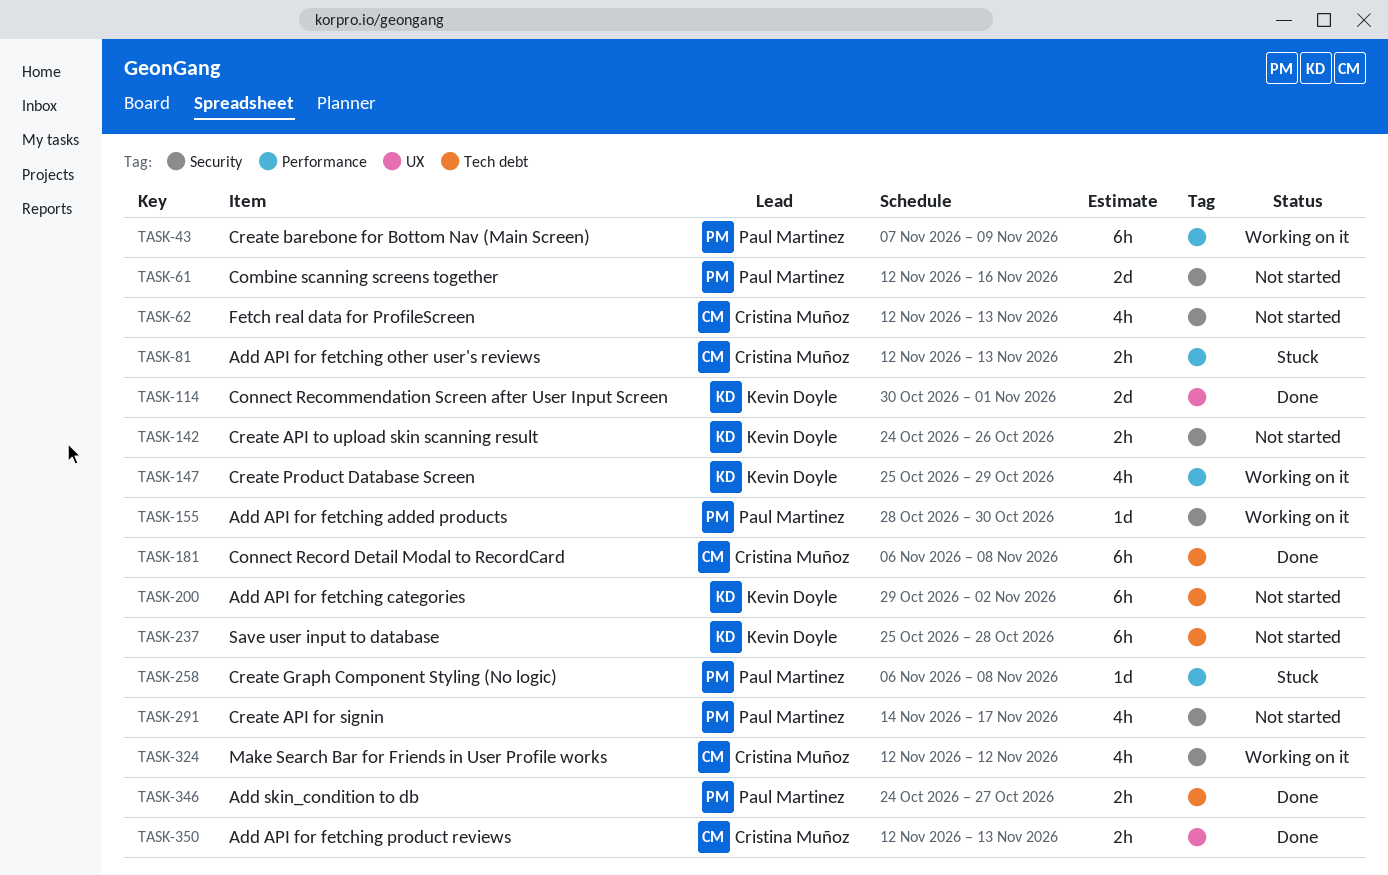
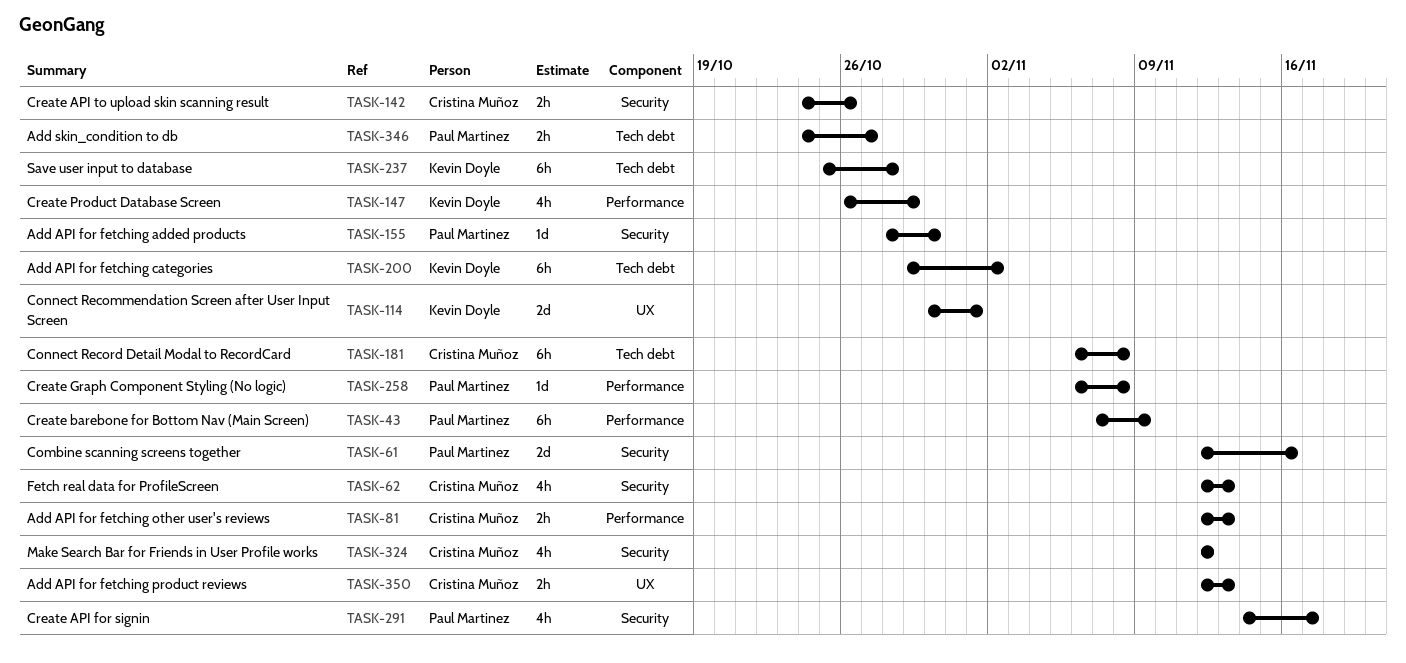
TASK-142, owner: Kevin Doyle -> Cristina Muñoz
TASK-147, start: Oct 25 -> Oct 26

